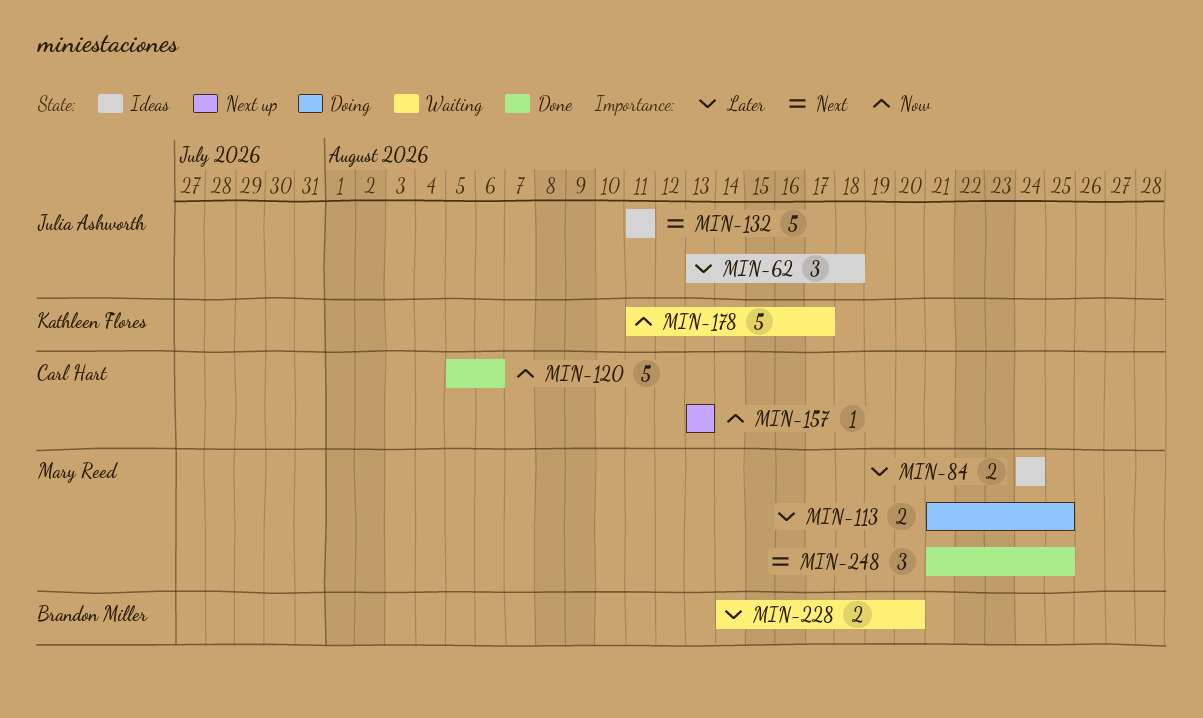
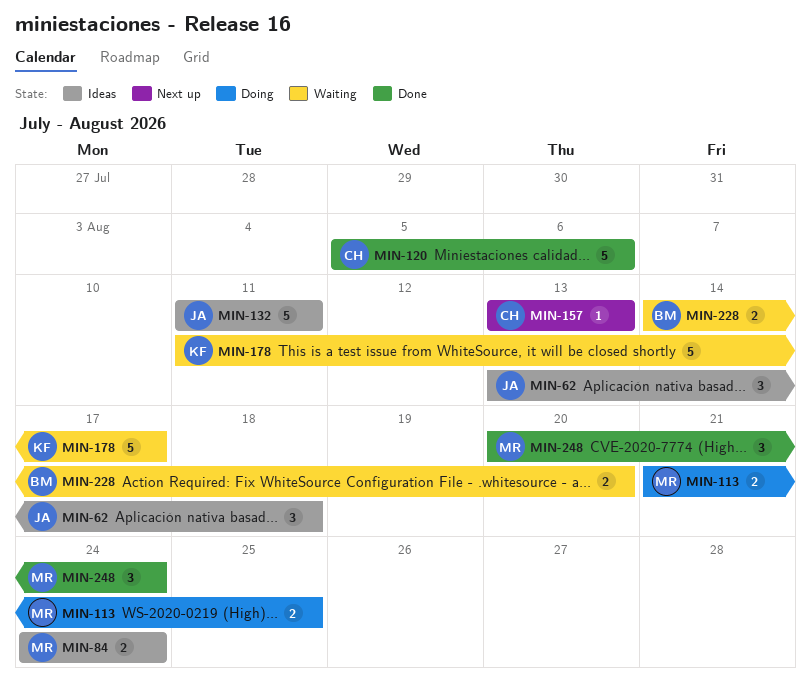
MIN-248, start: Aug 21 -> Aug 20
MIN-248, due: Aug 25 -> Aug 24

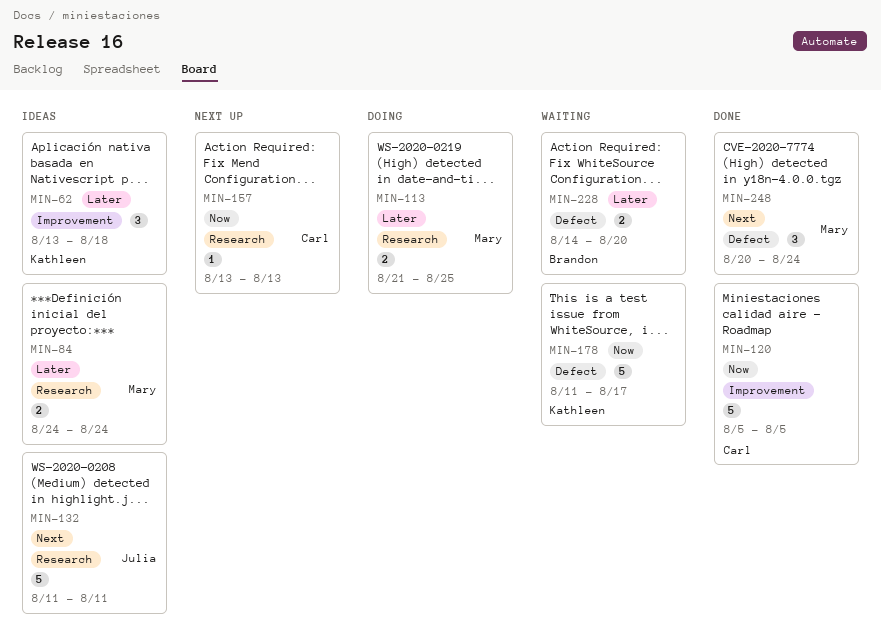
MIN-62, owner: Julia -> Kathleen
MIN-120, due: Aug 6 -> Aug 5

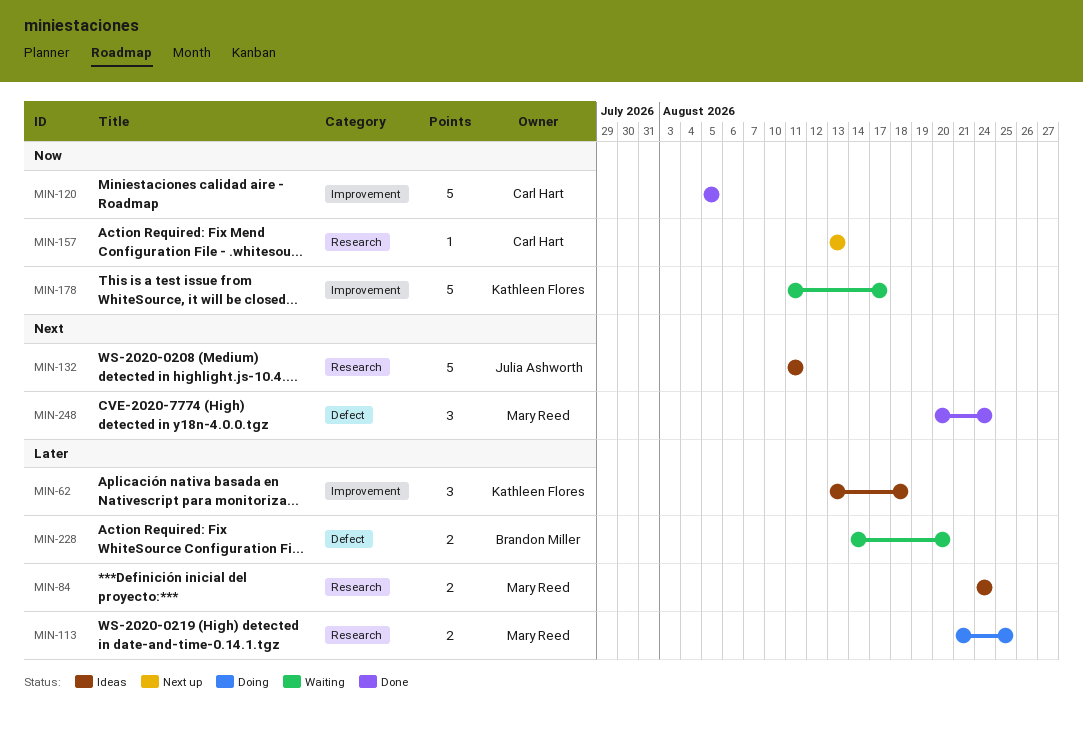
MIN-178, label: Defect -> Improvement

